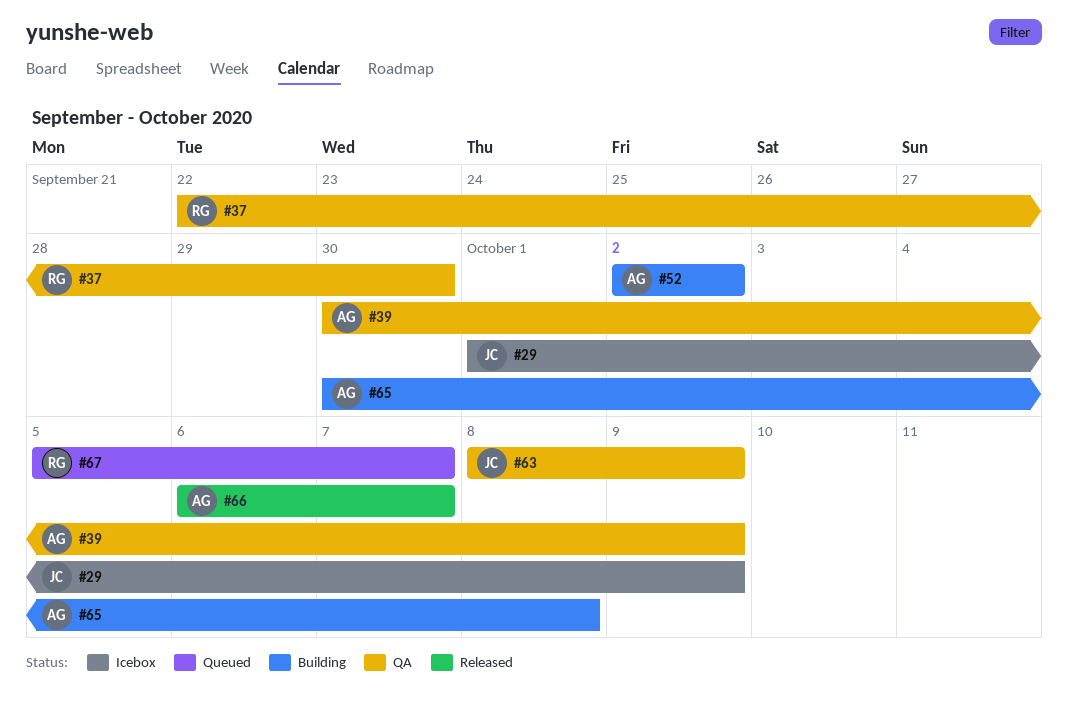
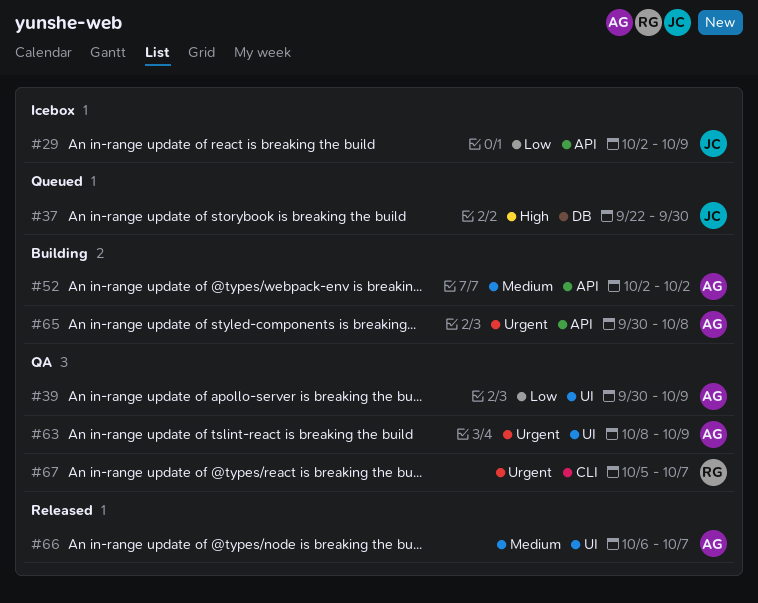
#29, start: Oct 1 -> Oct 2
#37, status: QA -> Queued
#37, owner: RG -> JC
#63, owner: JC -> AG
#67, status: Queued -> QA

